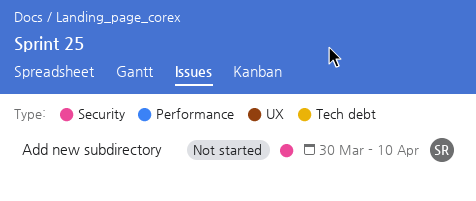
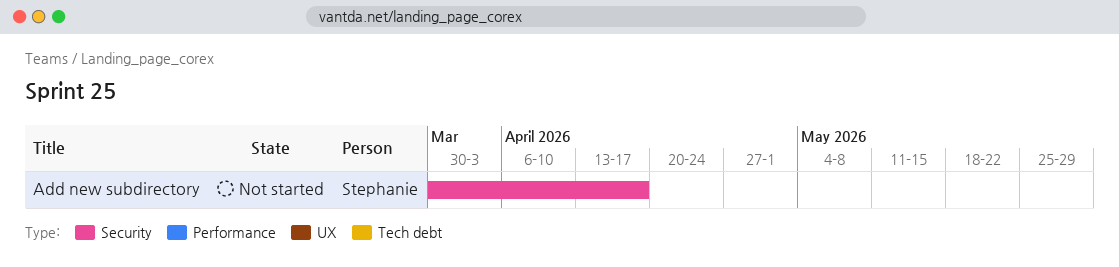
Add new subdirectory, due: Apr 10 -> Apr 17

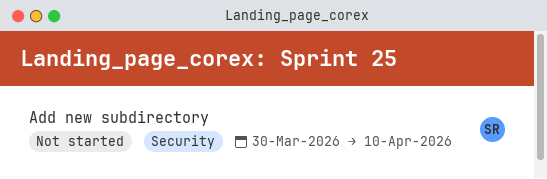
Add new subdirectory, due: Apr 17 -> Apr 10

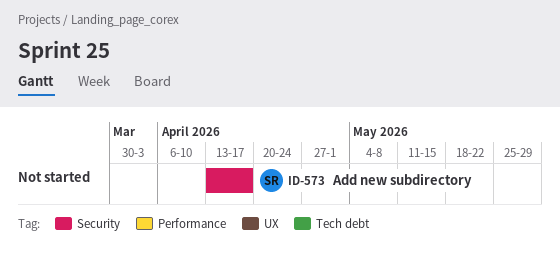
Add new subdirectory, start: Mar 30 -> Apr 13
Add new subdirectory, due: Apr 10 -> Apr 17

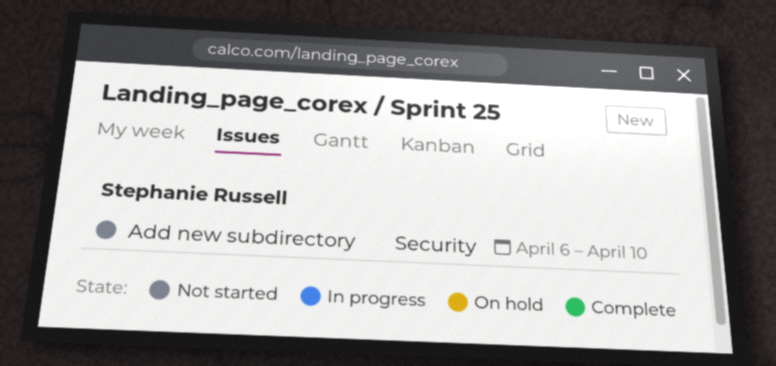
Add new subdirectory, start: Apr 13 -> Apr 6
Add new subdirectory, due: Apr 17 -> Apr 10

